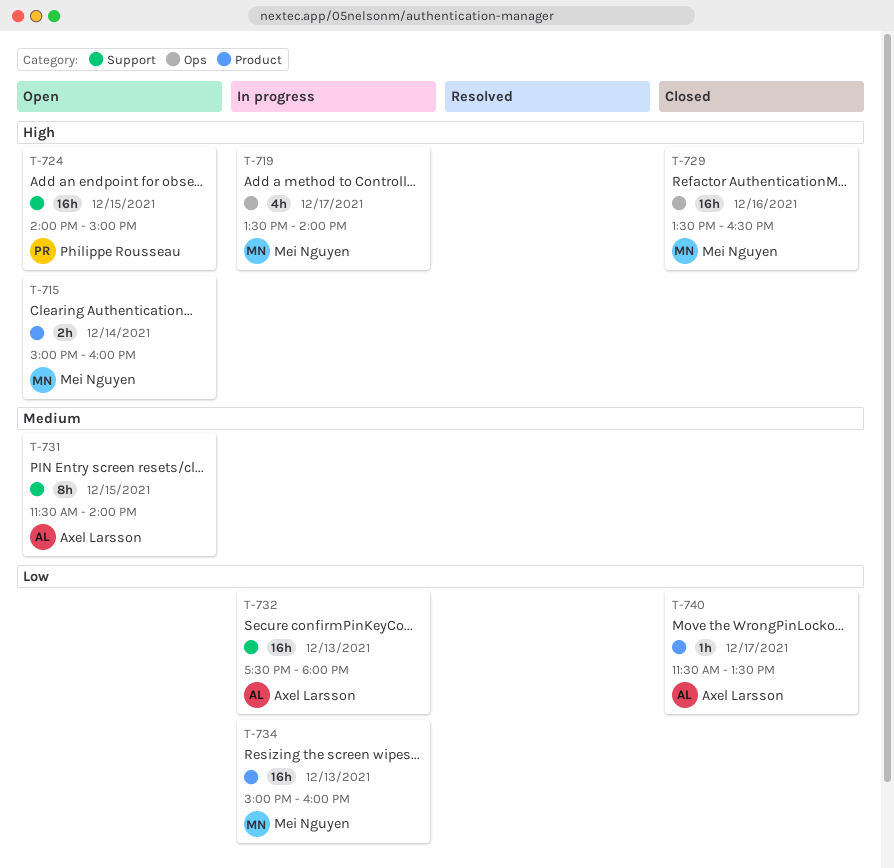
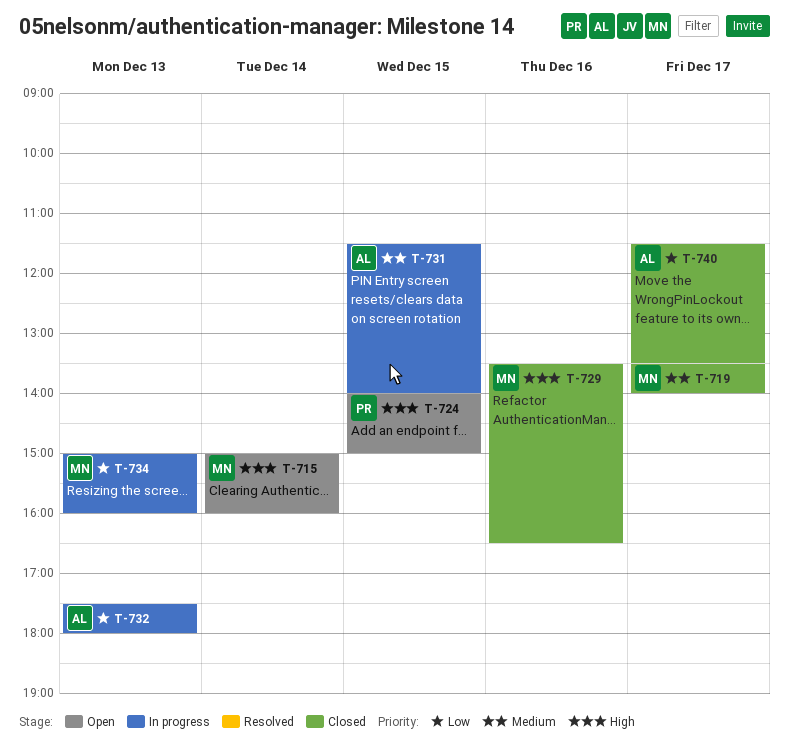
T-719, status: In progress -> Closed
T-719, priority: High -> Medium
T-731, status: Open -> In progress

